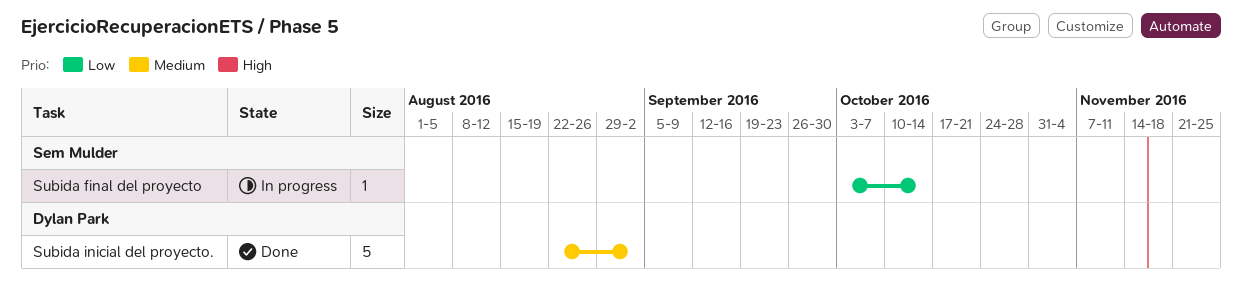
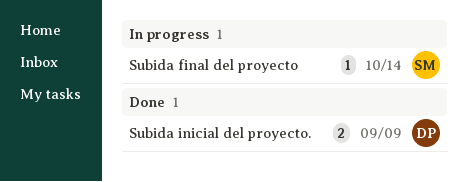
Subida inicial del proyecto., estimate: 5 -> 2
Subida inicial del proyecto., due: Sep 2 -> Sep 9

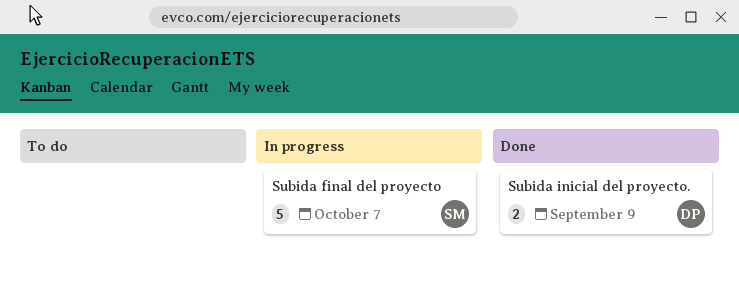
Subida final del proyecto, estimate: 1 -> 5
Subida final del proyecto, due: Oct 14 -> Oct 7

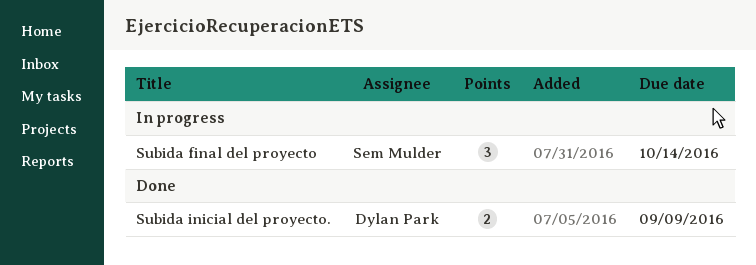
Subida final del proyecto, estimate: 5 -> 3
Subida final del proyecto, due: Oct 7 -> Oct 14

